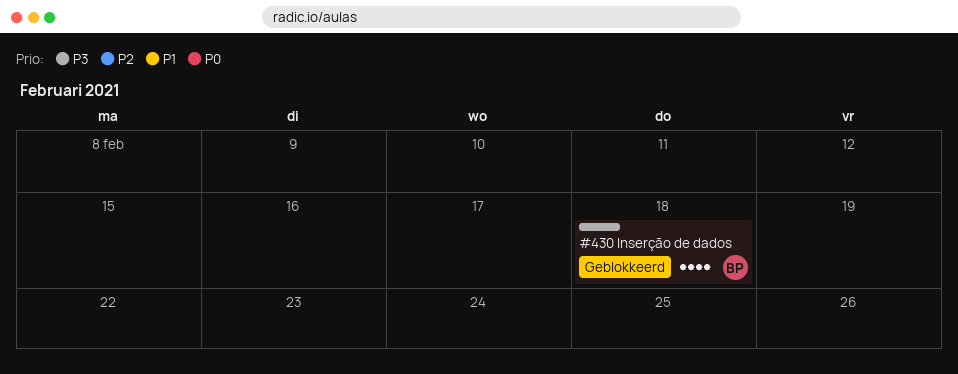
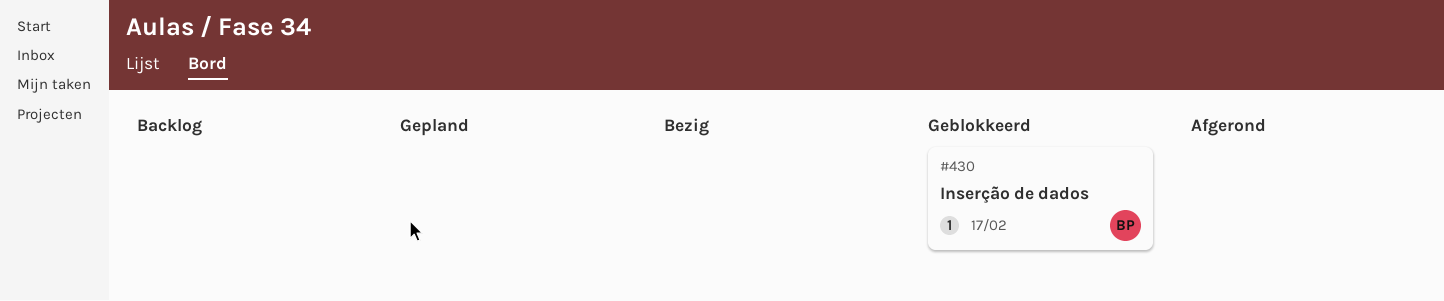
#430, estimate: 4 -> 1
#430, due: Feb 18 -> Feb 17

